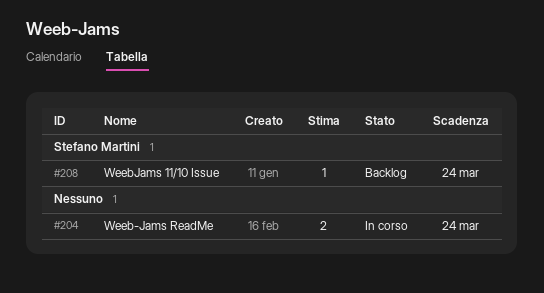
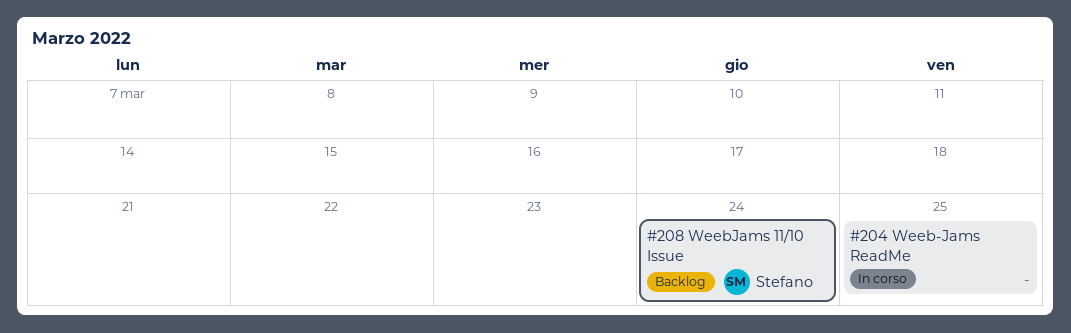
#204, due: Mar 24 -> Mar 25

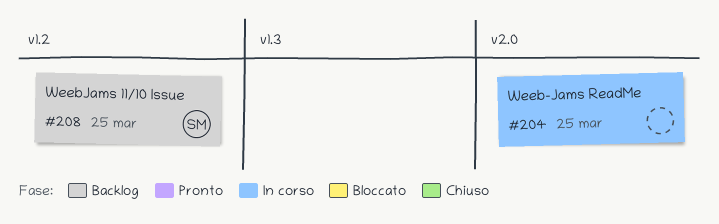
#208, due: Mar 24 -> Mar 25

